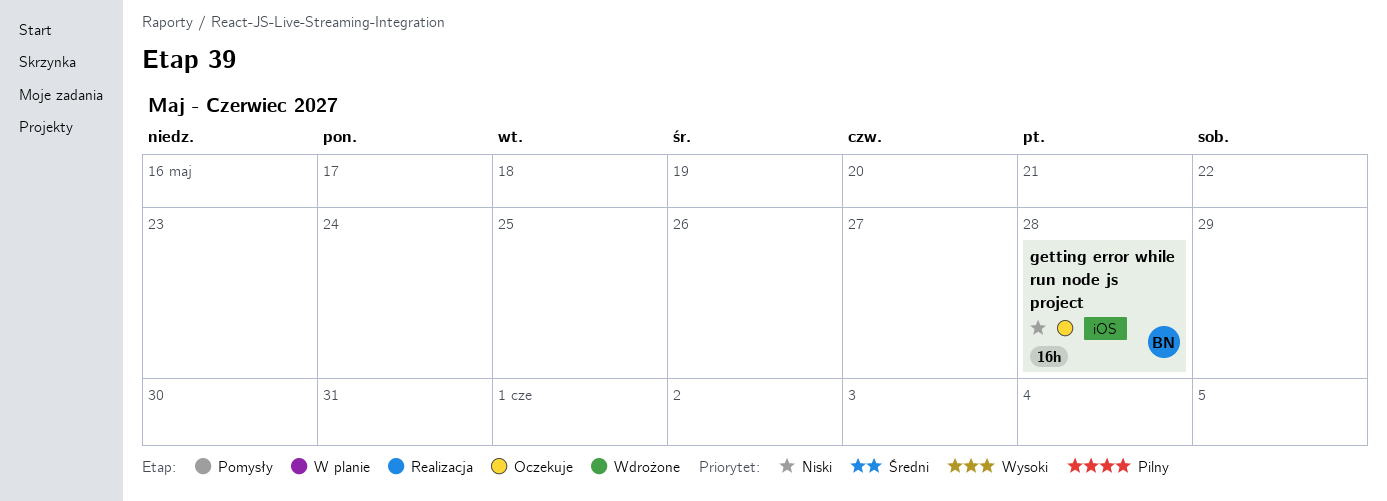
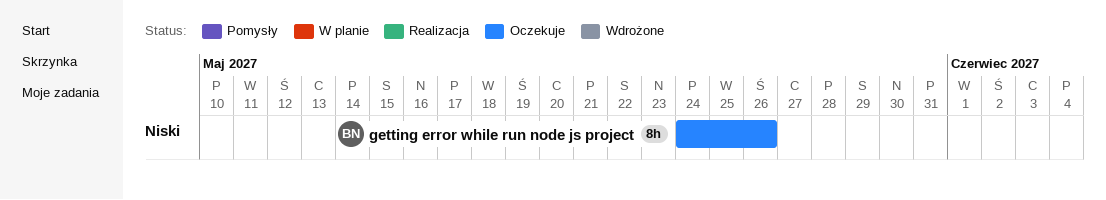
getting error while run node js project, estimate: 16h -> 8h
getting error while run node js project, due: May 28 -> May 26

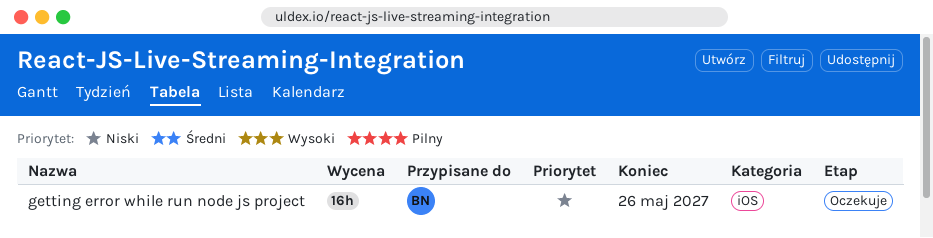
getting error while run node js project, estimate: 8h -> 16h

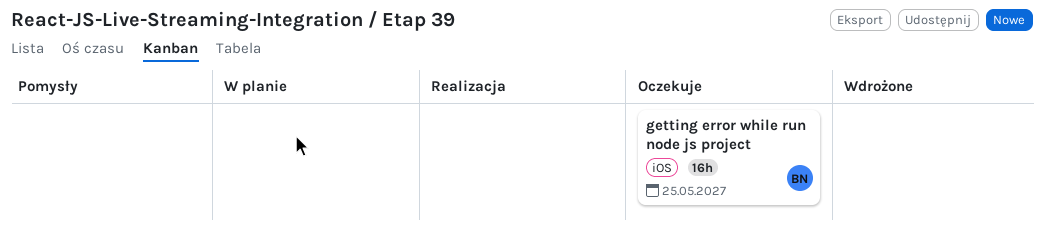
getting error while run node js project, due: May 26 -> May 25

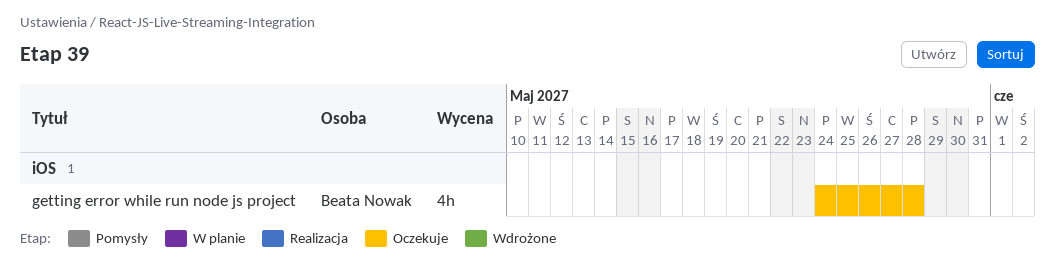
getting error while run node js project, estimate: 16h -> 4h
getting error while run node js project, due: May 25 -> May 28

